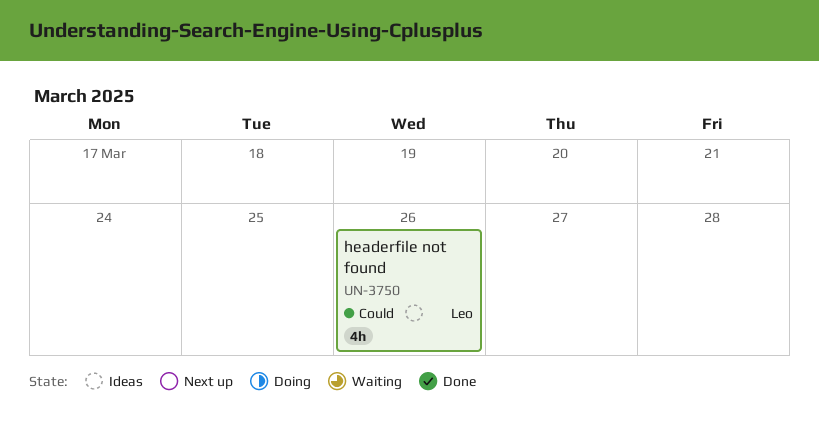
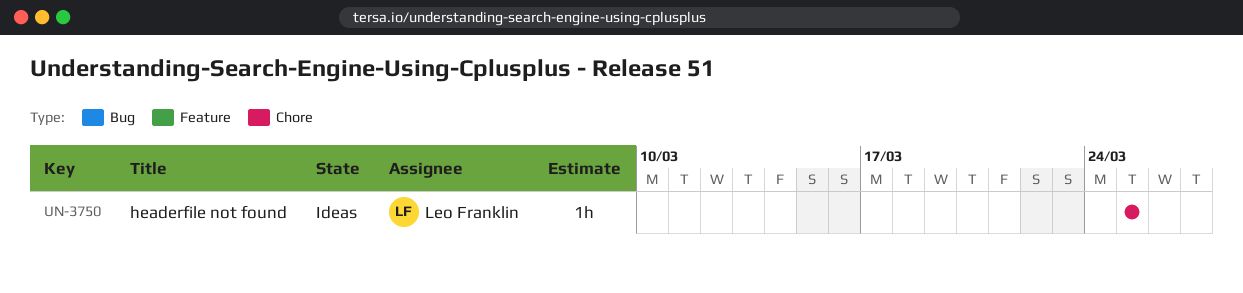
UN-3750, estimate: 4h -> 1h
UN-3750, due: Mar 26 -> Mar 25

